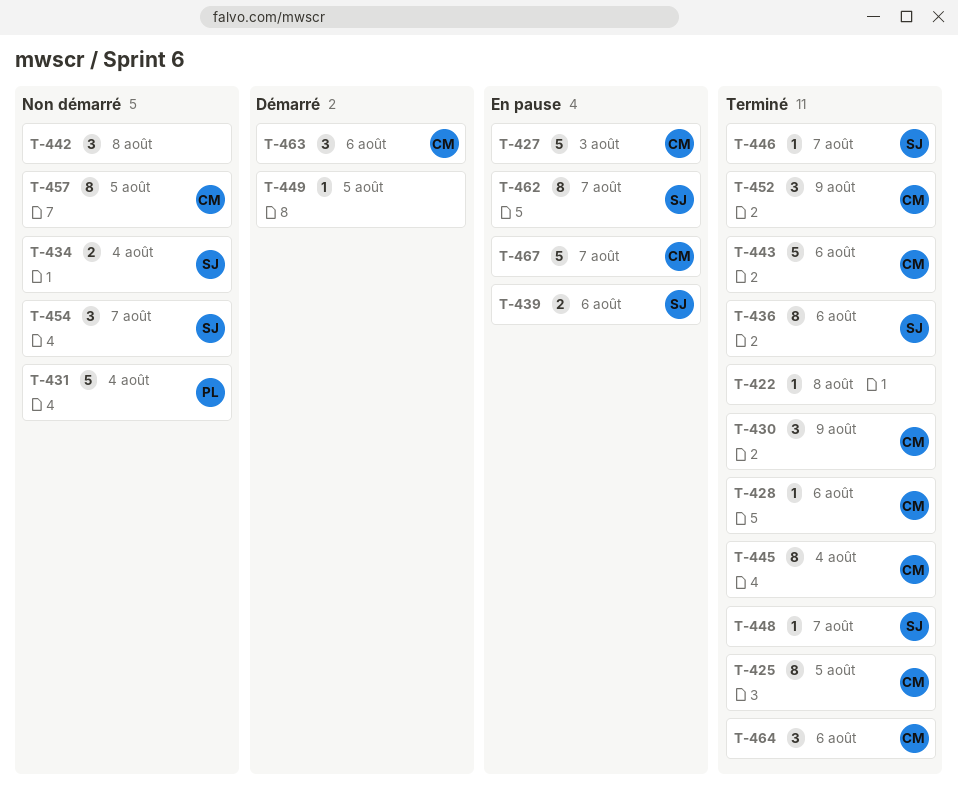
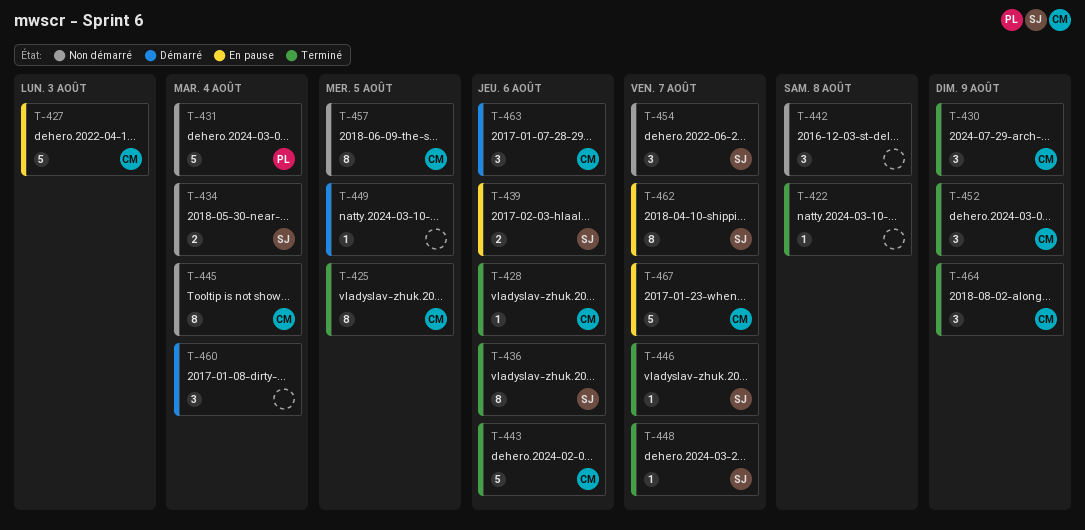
T-445, status: Terminé -> Non démarré
T-460: none -> present
T-464, due: Aug 6 -> Aug 9

